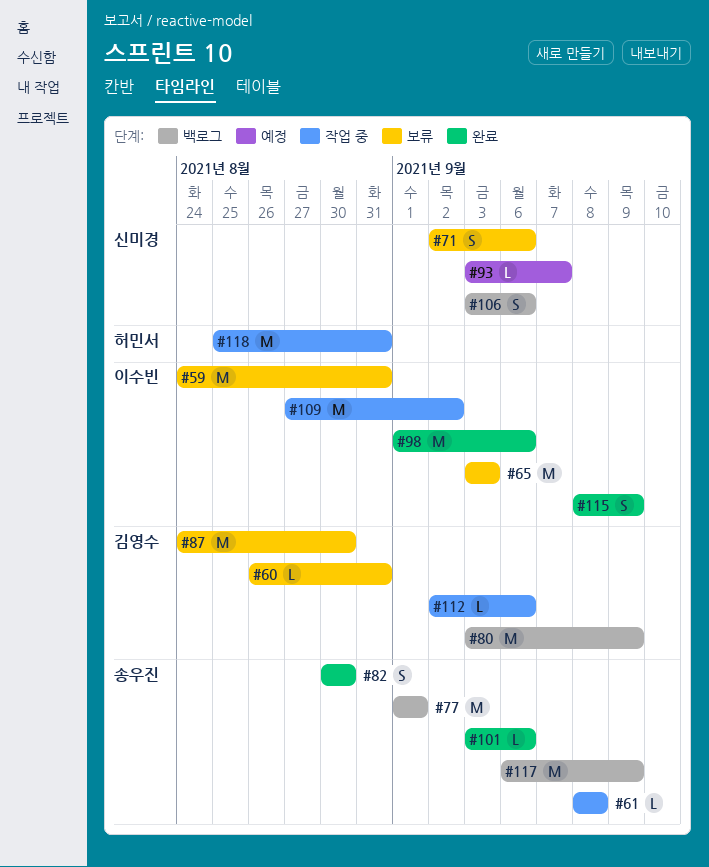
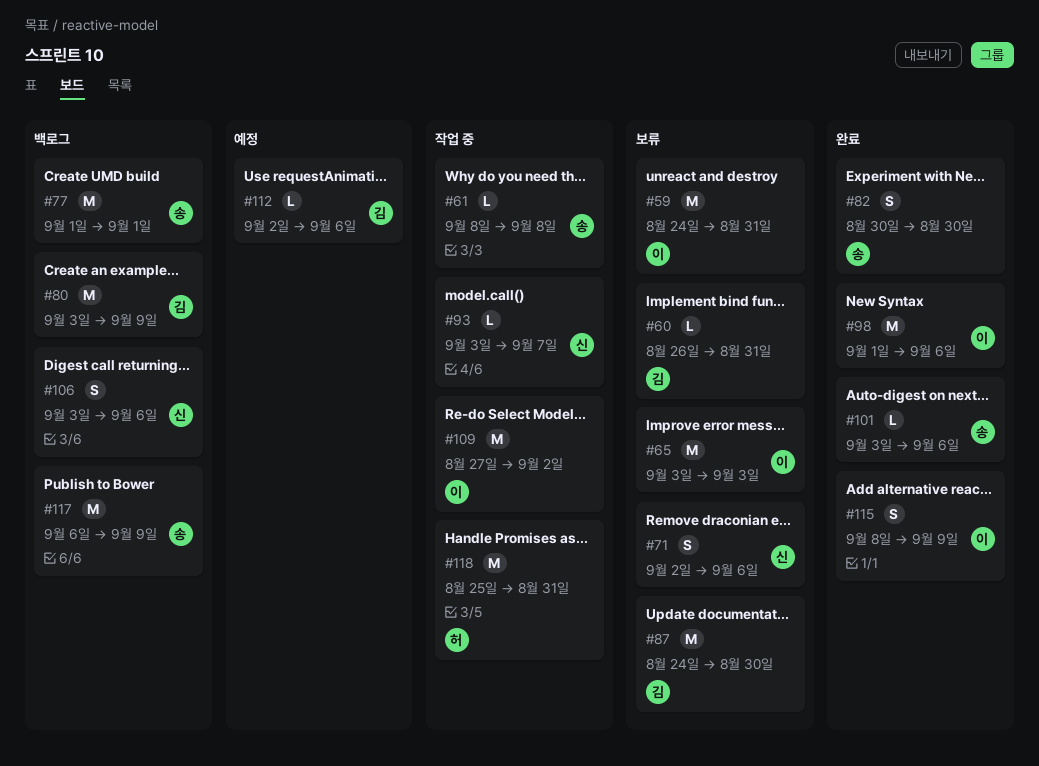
#93, status: 예정 -> 작업 중
#112, status: 작업 중 -> 예정

